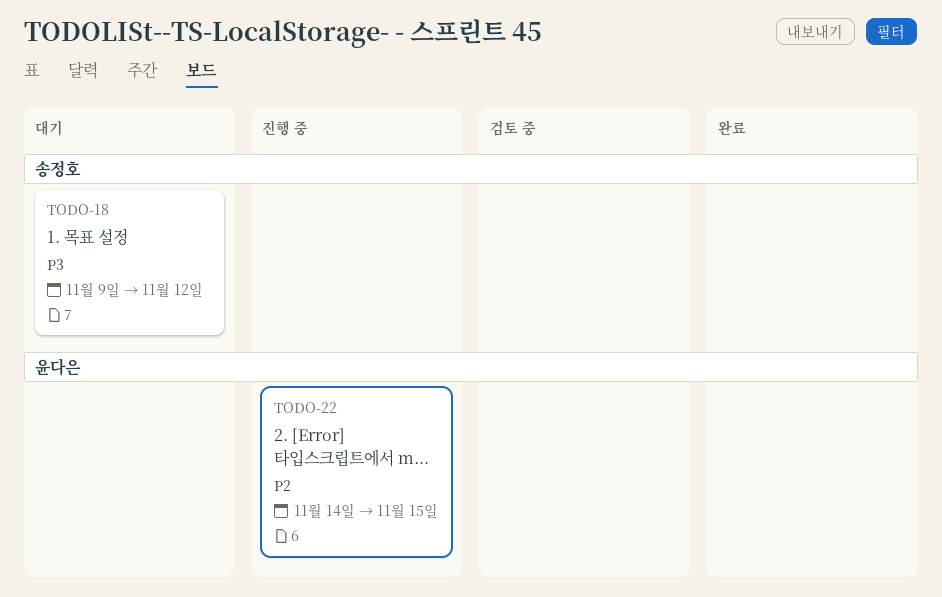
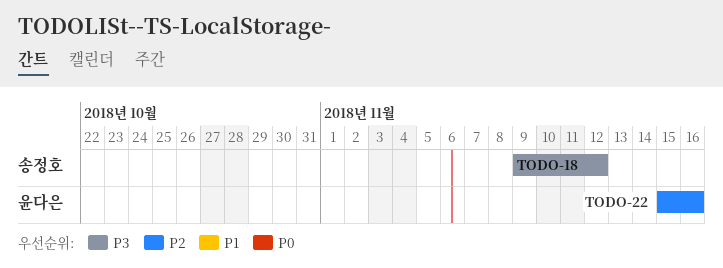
TODO-22, start: Nov 14 -> Nov 15
TODO-22, due: Nov 15 -> Nov 16

